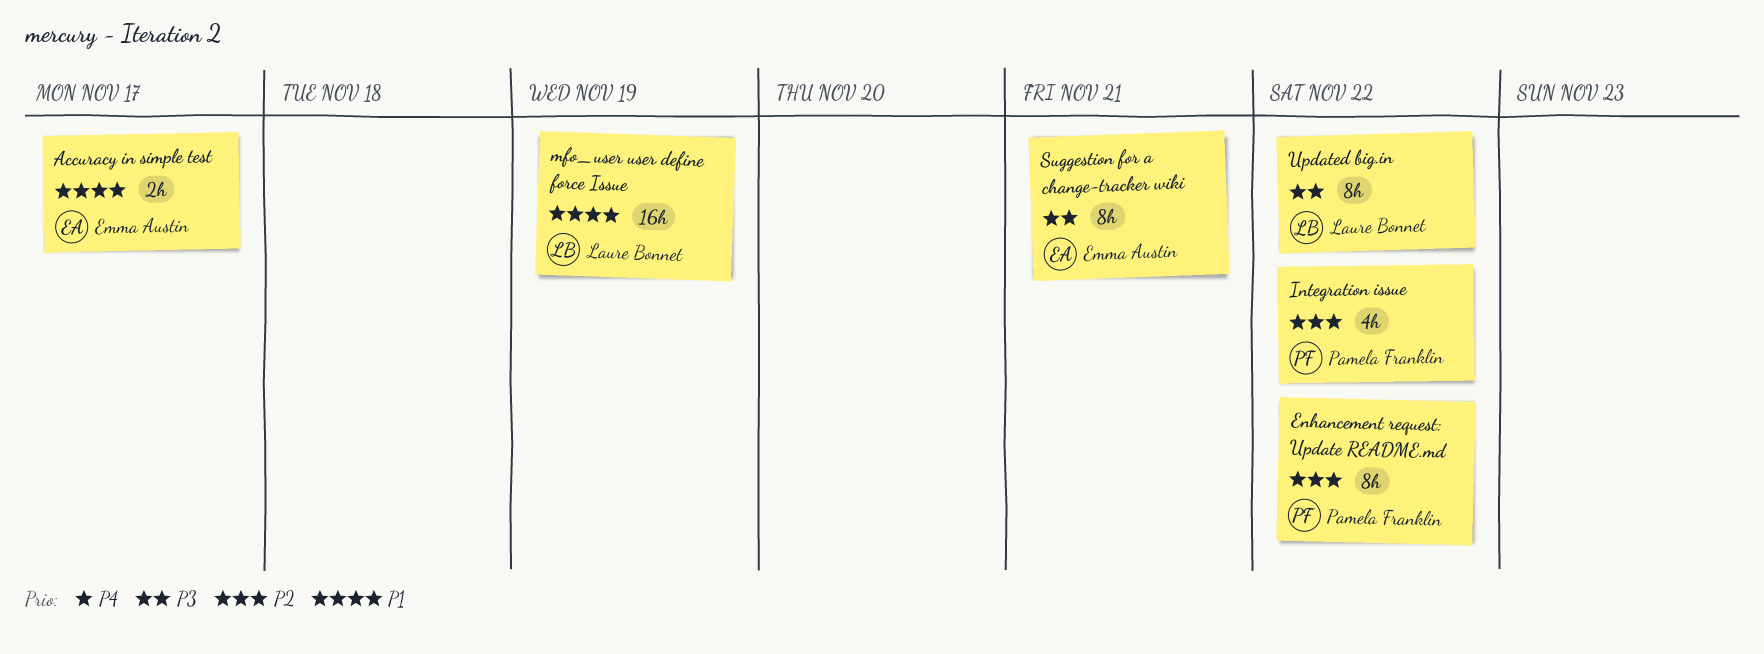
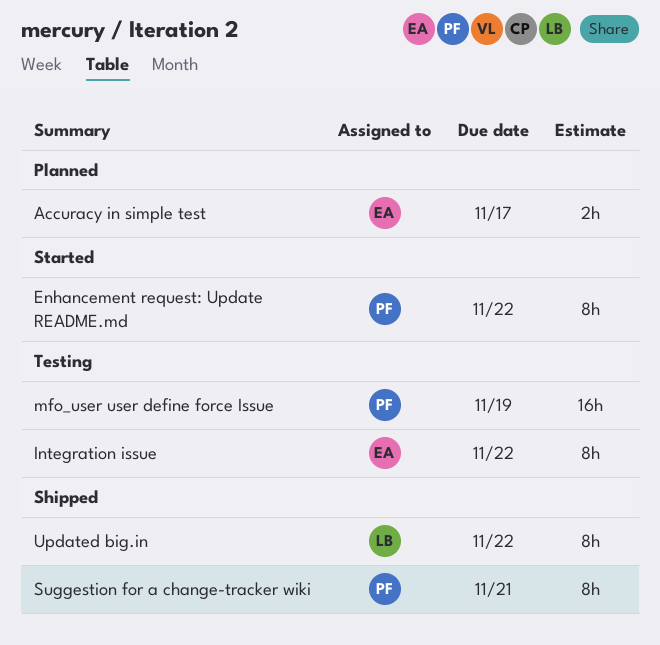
Integration issue, owner: Pamela Franklin -> Emma Austin
Integration issue, estimate: 4h -> 8h
mfo_user user define force Issue, owner: Laure Bonnet -> Pamela Franklin
Suggestion for a change-tracker wiki, owner: Emma Austin -> Pamela Franklin

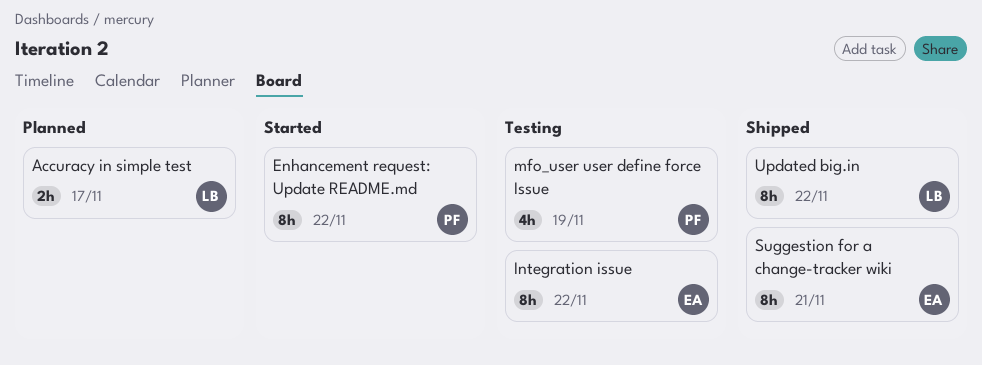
Accuracy in simple test, owner: EA -> LB
mfo_user user define force Issue, estimate: 16h -> 4h
Suggestion for a change-tracker wiki, owner: PF -> EA

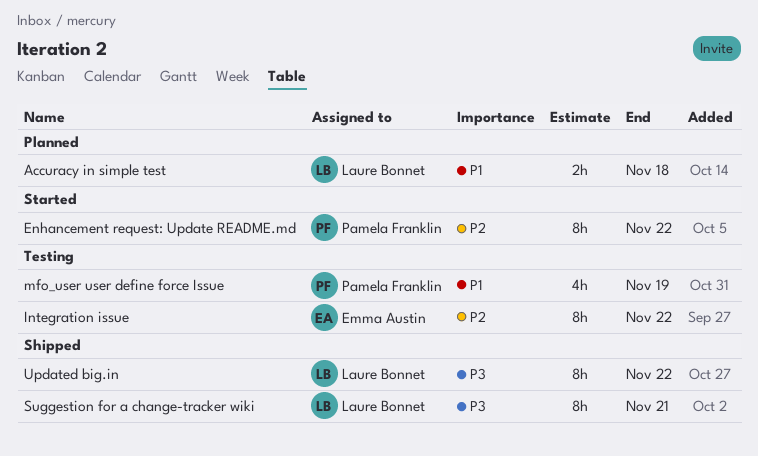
Accuracy in simple test, due: Nov 17 -> Nov 18
Suggestion for a change-tracker wiki, owner: Emma Austin -> Laure Bonnet

